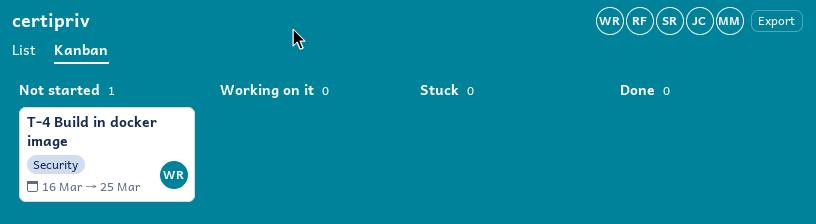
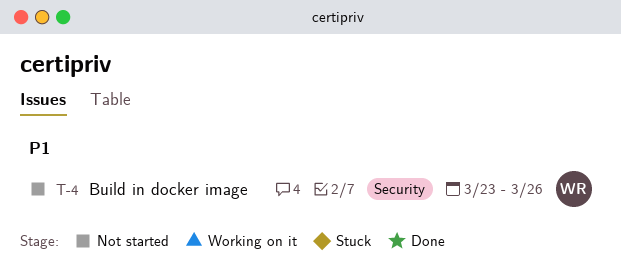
T-4, start: Mar 16 -> Mar 23
T-4, due: Mar 25 -> Mar 26

